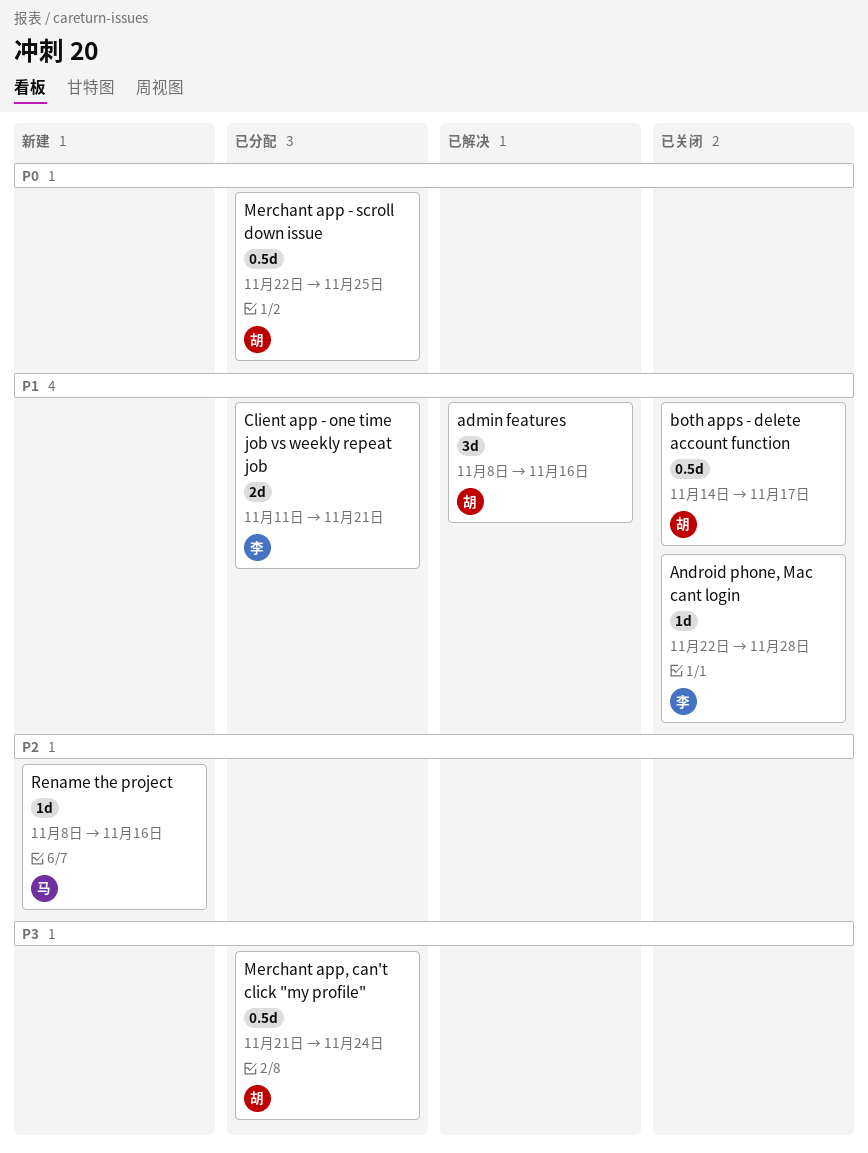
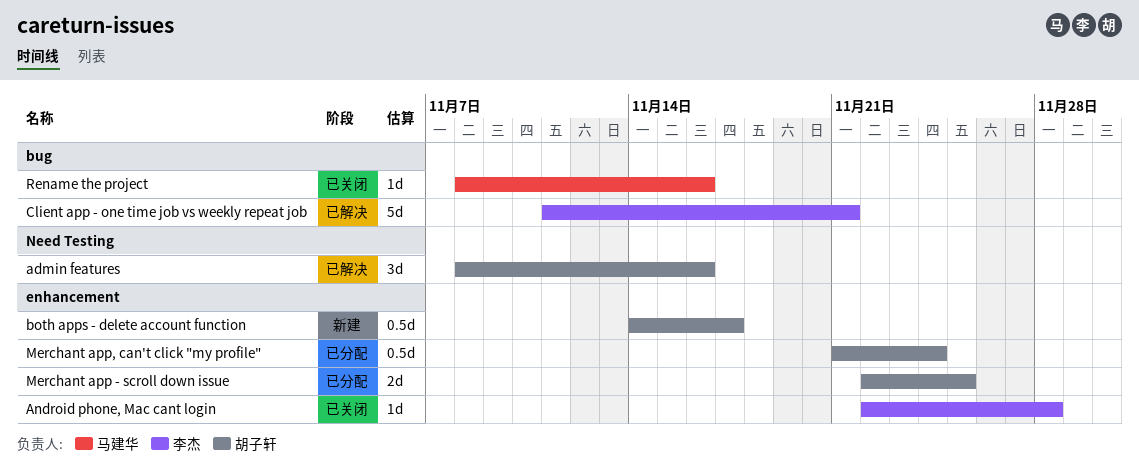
both apps - delete account function, status: 已关闭 -> 新建
Client app - one time job vs weekly repeat job, status: 已分配 -> 已解决
Client app - one time job vs weekly repeat job, estimate: 2d -> 5d
Merchant app - scroll down issue, estimate: 0.5d -> 2d
Rename the project, status: 新建 -> 已关闭

